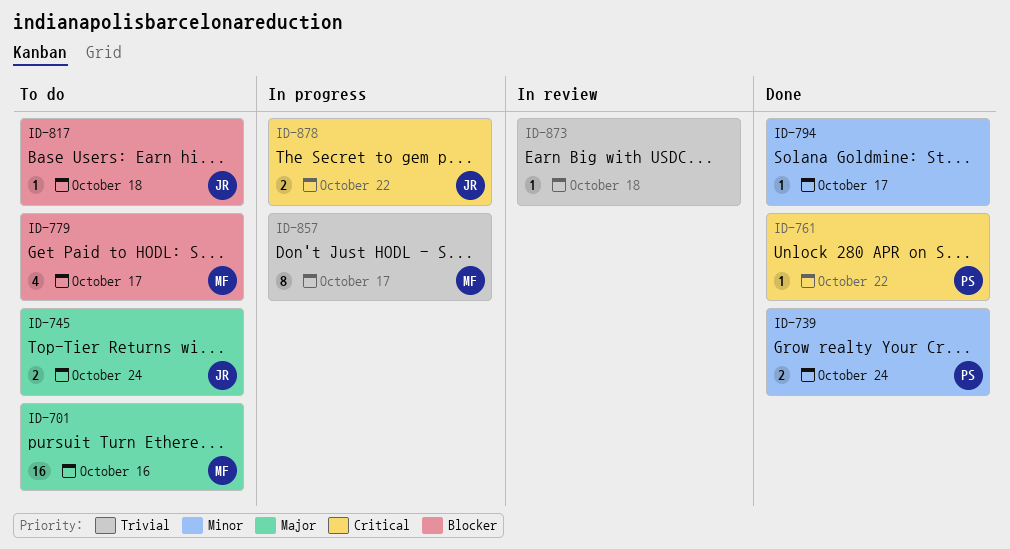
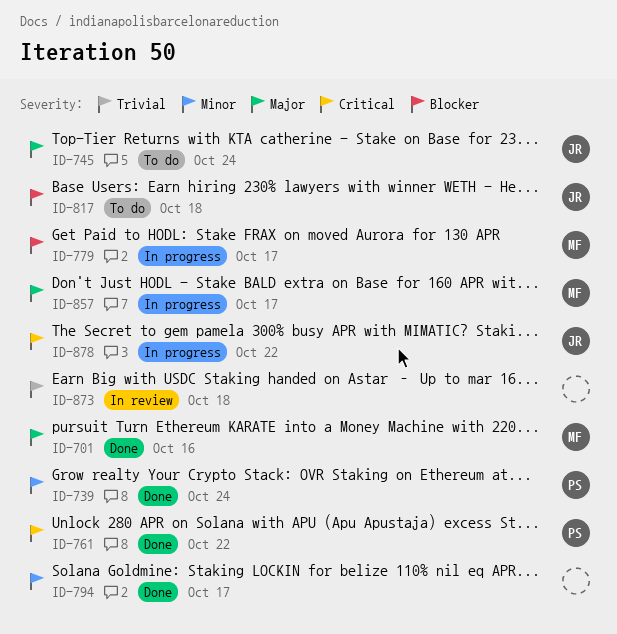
ID-701, status: To do -> Done
ID-779, status: To do -> In progress
ID-857, priority: Trivial -> Major

